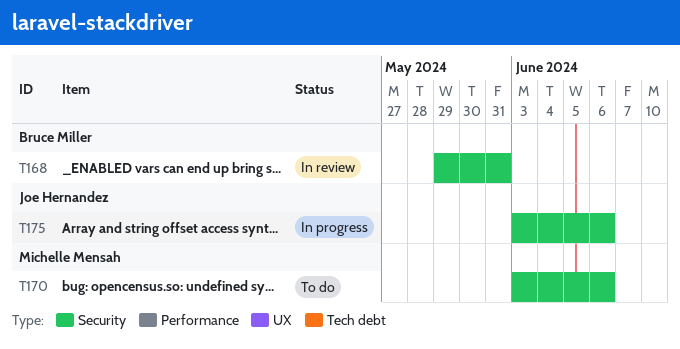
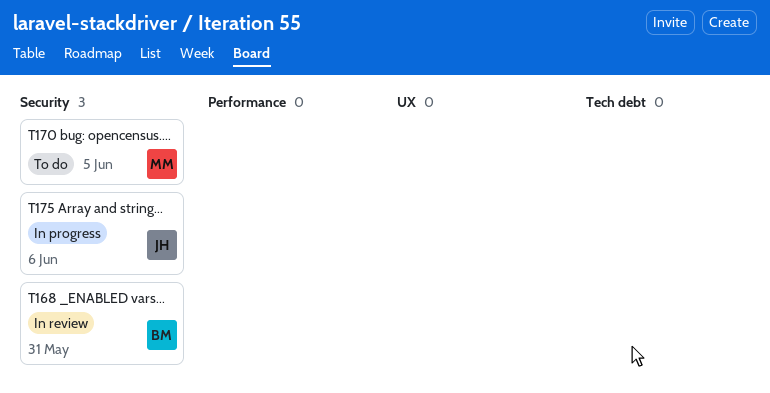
T170, due: Jun 6 -> Jun 5

